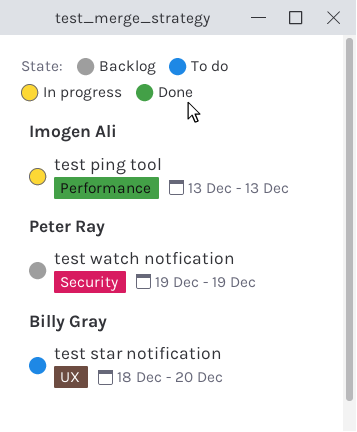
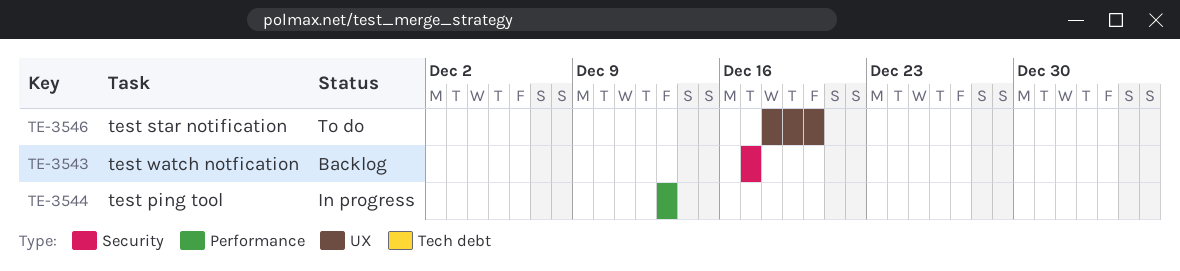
test watch notfication, start: Dec 19 -> Dec 17
test watch notfication, due: Dec 19 -> Dec 17

